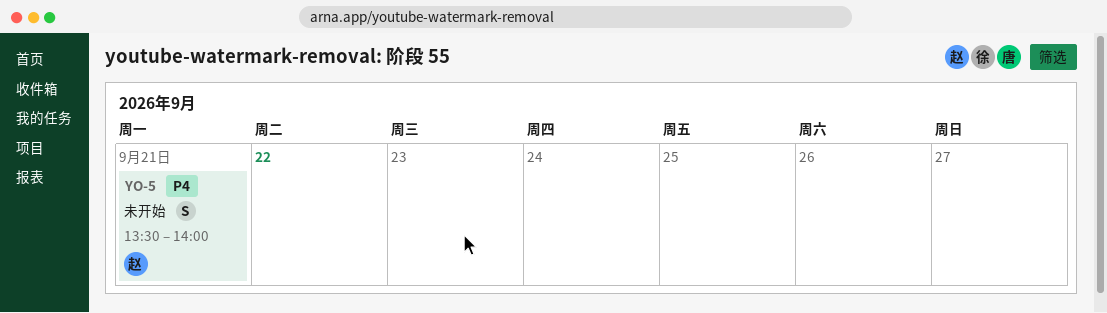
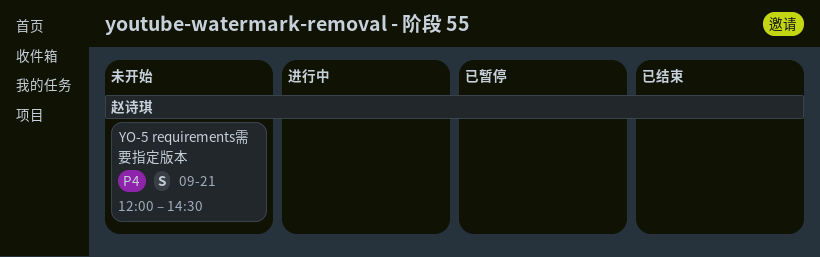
YO-5, begins: 13:30 -> 12:00
YO-5, ends: 14:00 -> 14:30

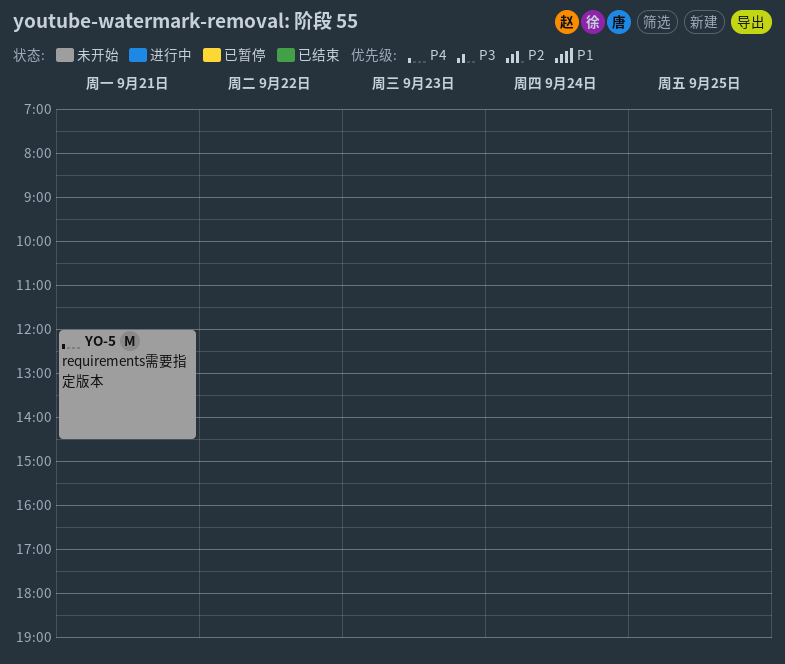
YO-5, estimate: S -> M

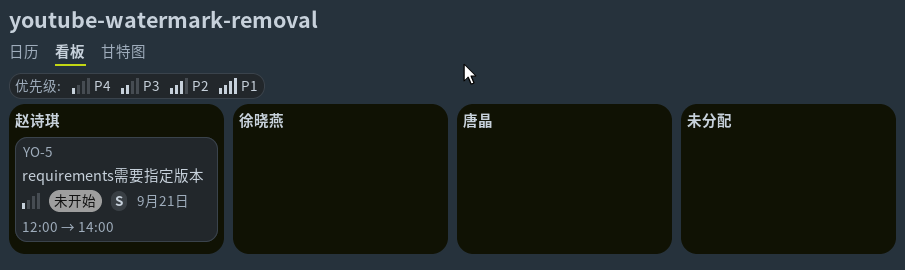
YO-5, estimate: M -> S
YO-5, ends: 14:30 -> 14:00

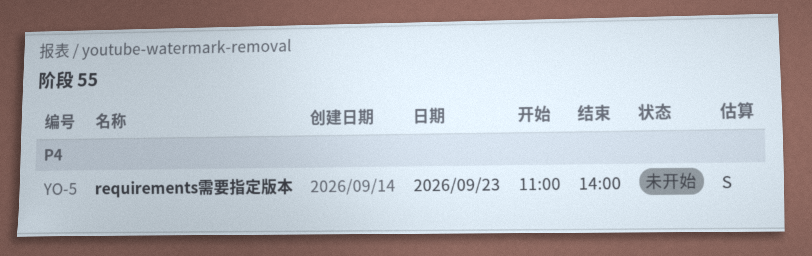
YO-5, day: Sep 21 -> Sep 23
YO-5, begins: 12:00 -> 11:00

